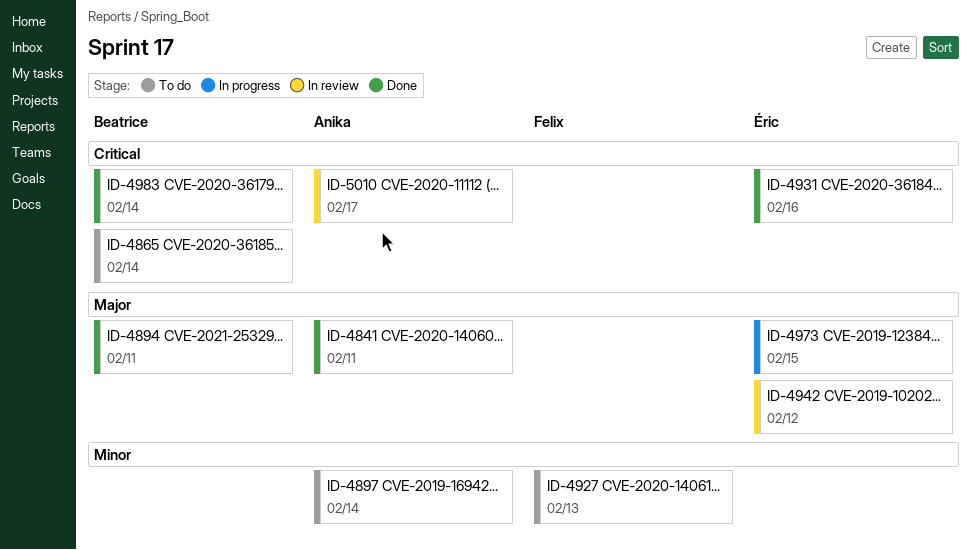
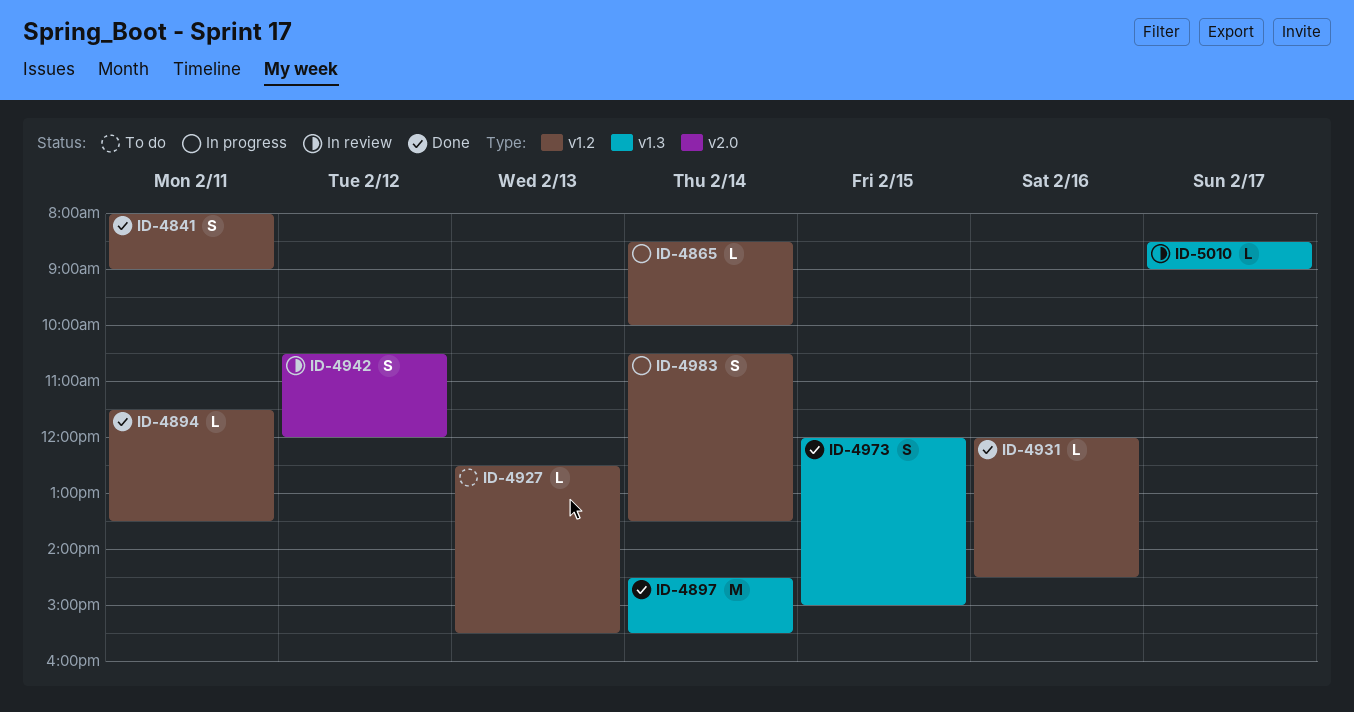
ID-4865, status: To do -> In progress
ID-4897, status: To do -> Done
ID-4973, status: In progress -> Done
ID-4983, status: Done -> In progress

